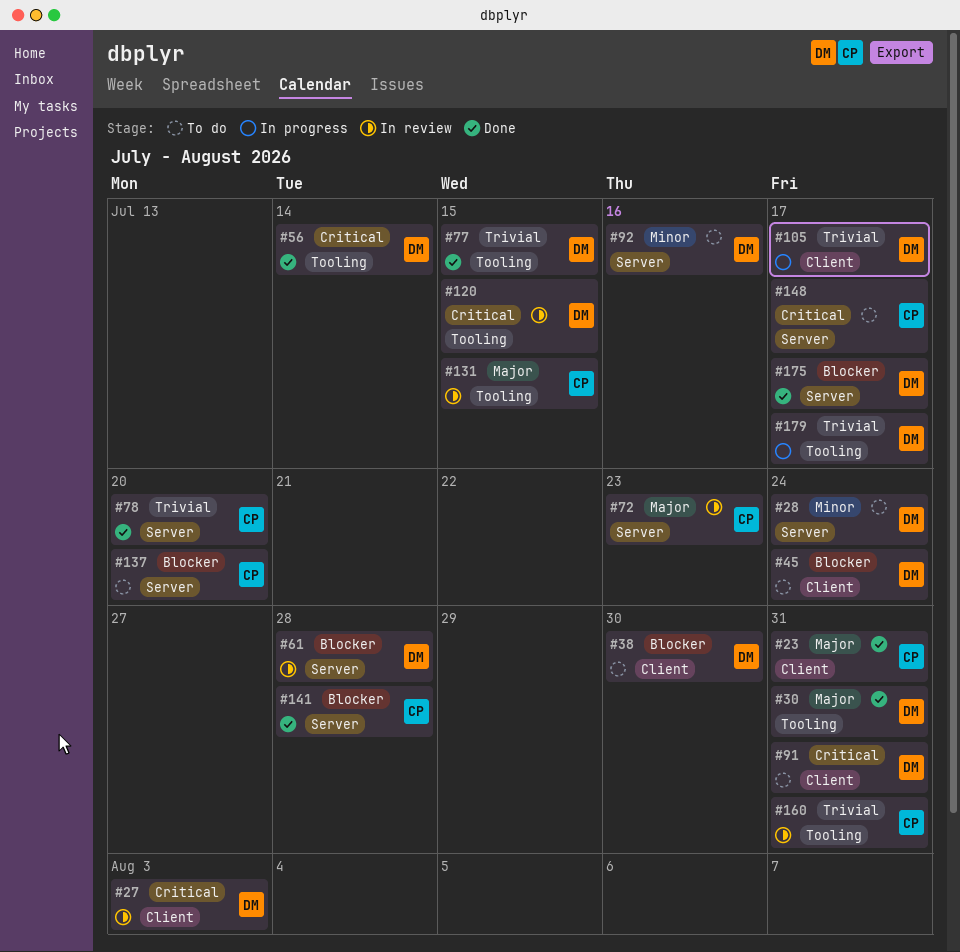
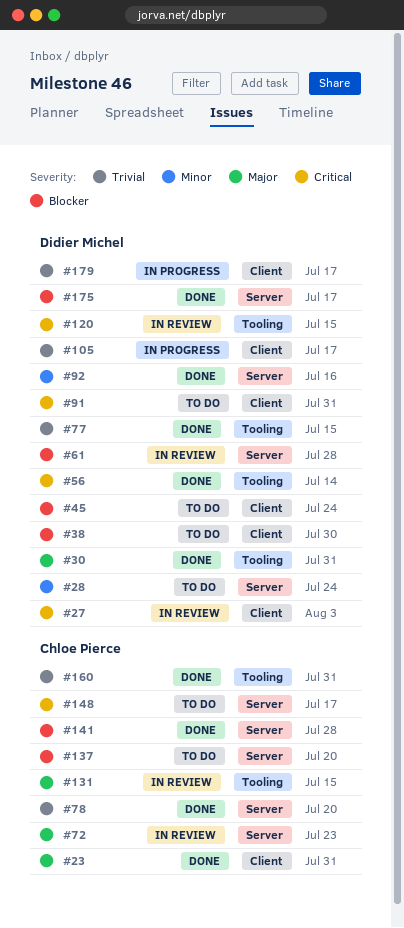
#92, status: To do -> Done
#160, status: In review -> Done
#179, label: Tooling -> Client

